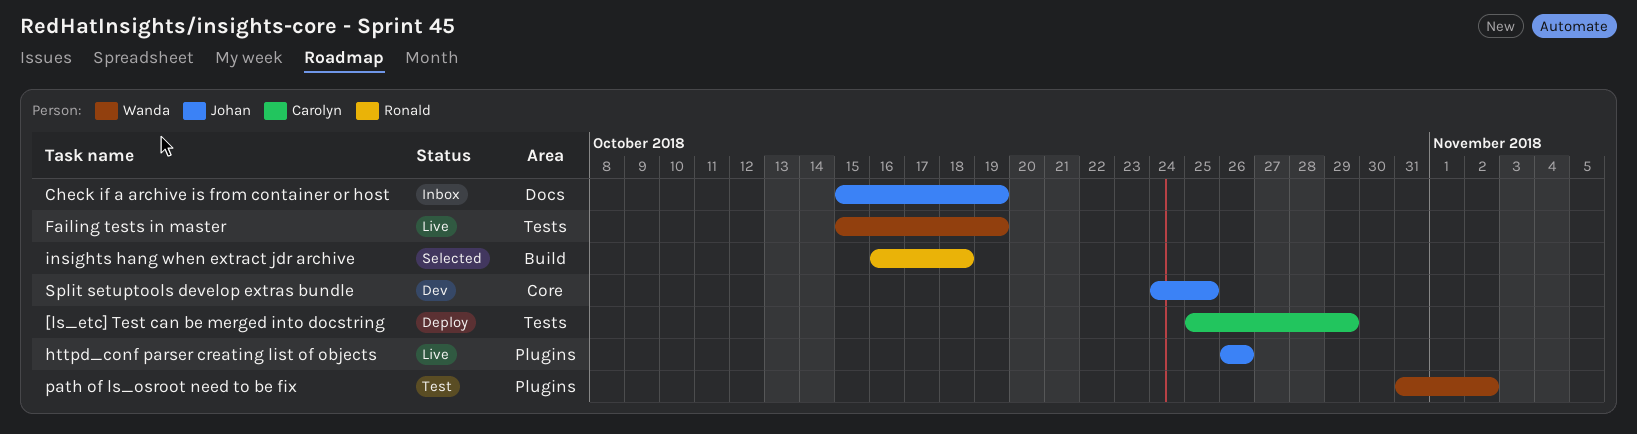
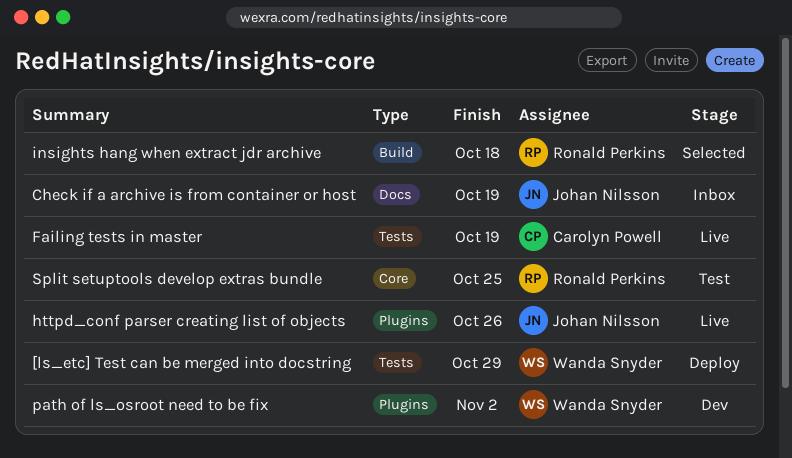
[ls_etc] Test can be merged into docstring, owner: Carolyn Powell -> Wanda Snyder
Failing tests in master, owner: Wanda Snyder -> Carolyn Powell
path of ls_osroot need to be fix, status: Test -> Dev
Split setuptools develop extras bundle, status: Dev -> Test
Split setuptools develop extras bundle, owner: Johan Nilsson -> Ronald Perkins

